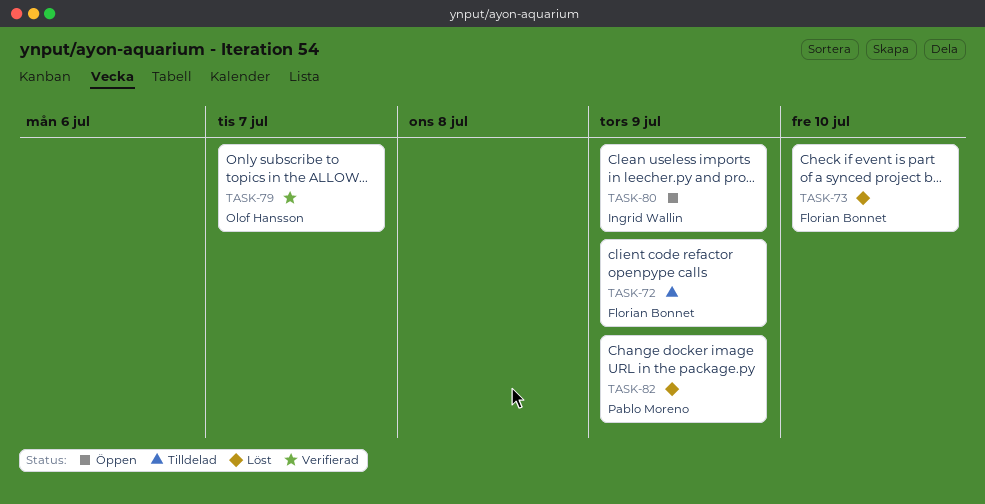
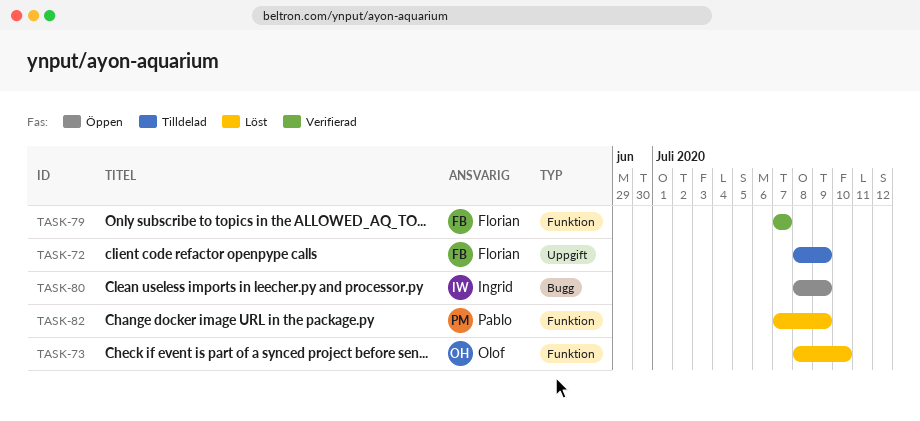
TASK-73, owner: Florian Bonnet -> Olof Hansson
TASK-79, owner: Olof Hansson -> Florian Bonnet

